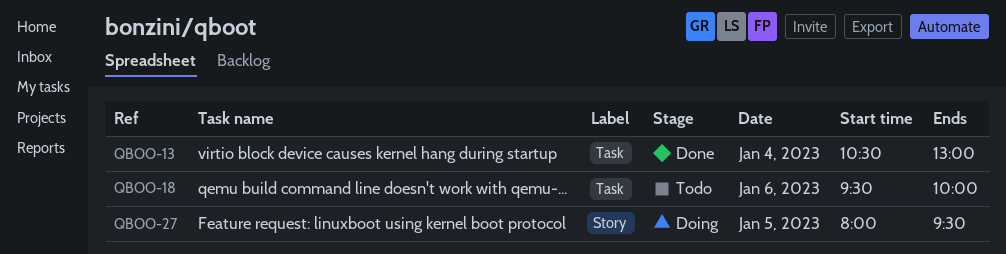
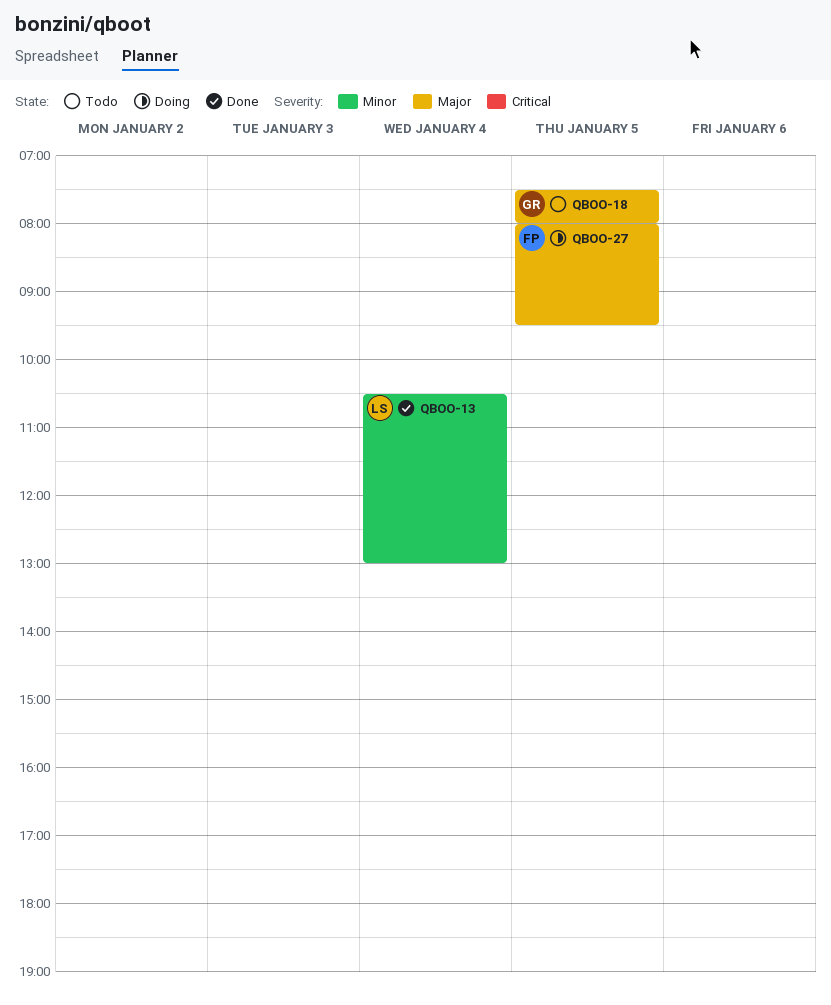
QBOO-18, day: Jan 6 -> Jan 5
QBOO-18, begins: 09:30 -> 07:30
QBOO-18, ends: 10:00 -> 08:00

